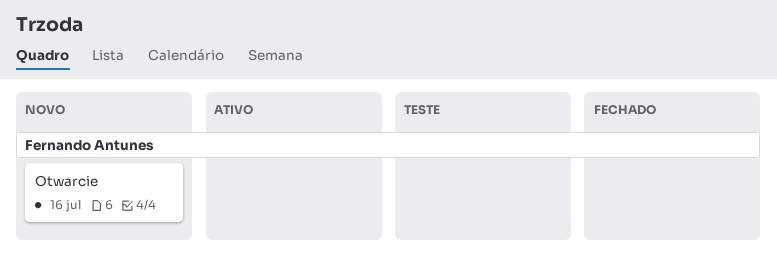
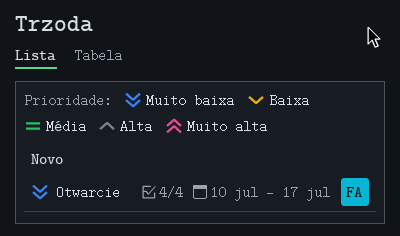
Otwarcie, due: Jul 16 -> Jul 17

